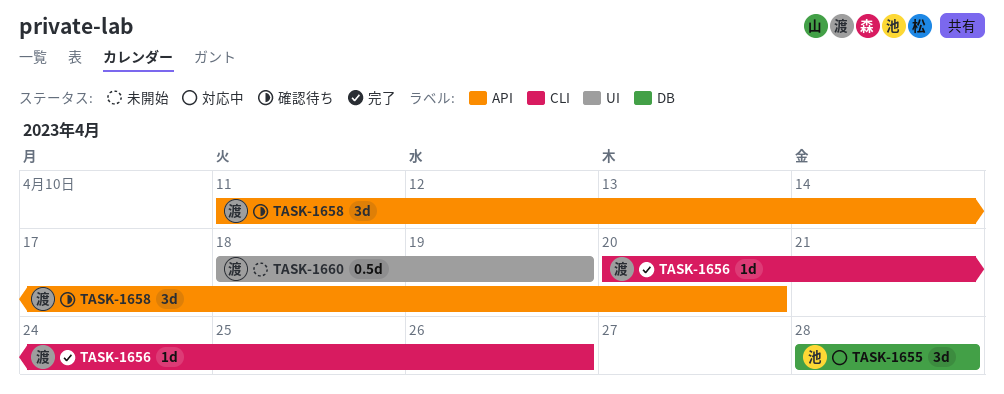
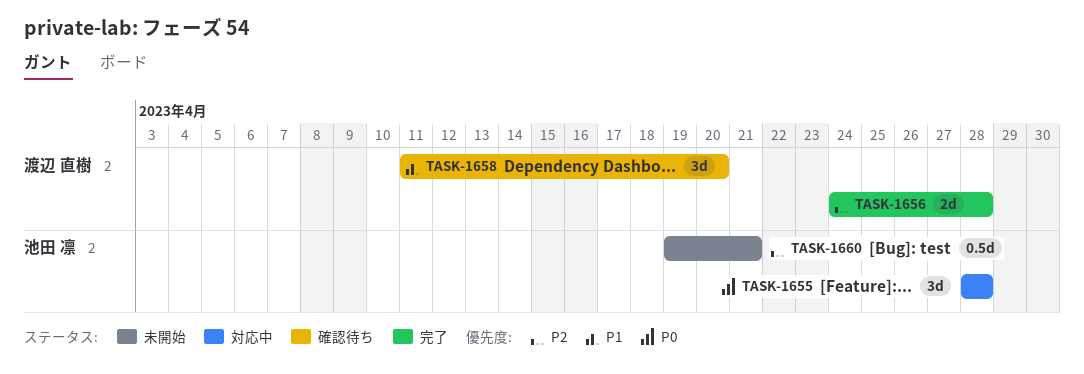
TASK-1656, estimate: 1d -> 2d
TASK-1656, start: Apr 20 -> Apr 24
TASK-1656, due: Apr 26 -> Apr 28
TASK-1660, owner: 渡辺 直樹 -> 池田 凛
TASK-1660, start: Apr 18 -> Apr 19
TASK-1660, due: Apr 19 -> Apr 21

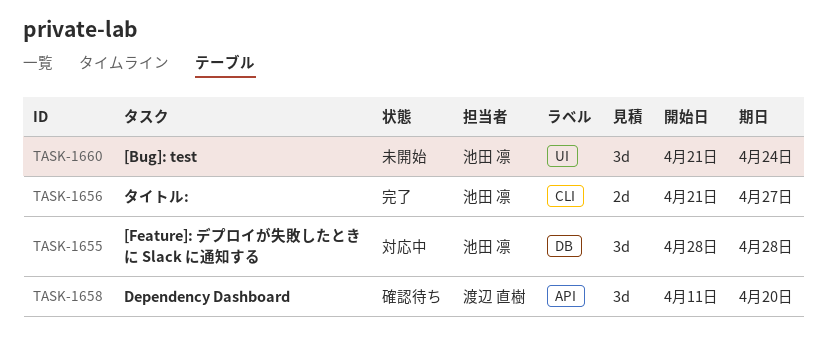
TASK-1656, owner: 渡辺 直樹 -> 池田 凛
TASK-1656, start: Apr 24 -> Apr 21
TASK-1656, due: Apr 28 -> Apr 27
TASK-1660, estimate: 0.5d -> 3d
TASK-1660, start: Apr 19 -> Apr 21
TASK-1660, due: Apr 21 -> Apr 24

